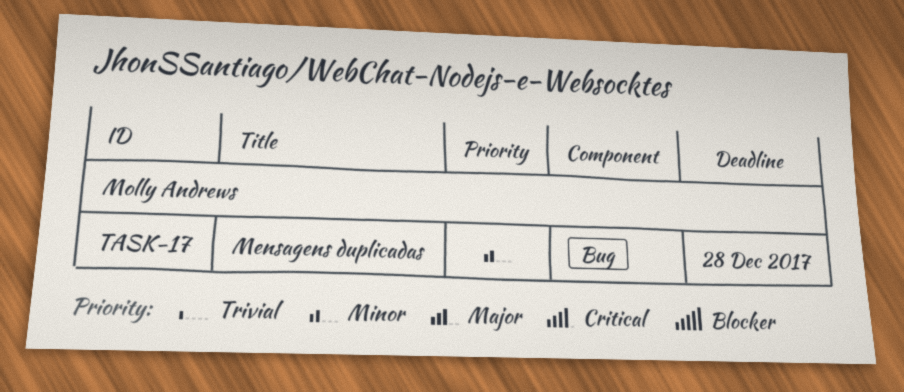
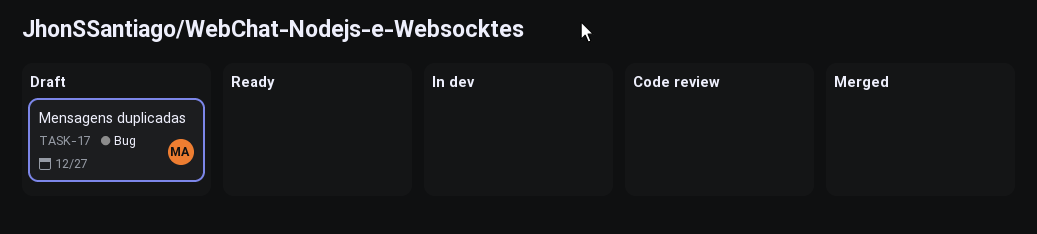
TASK-17, due: Dec 28 -> Dec 27

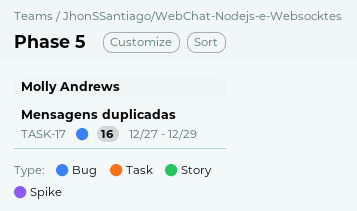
TASK-17, due: Dec 27 -> Dec 29

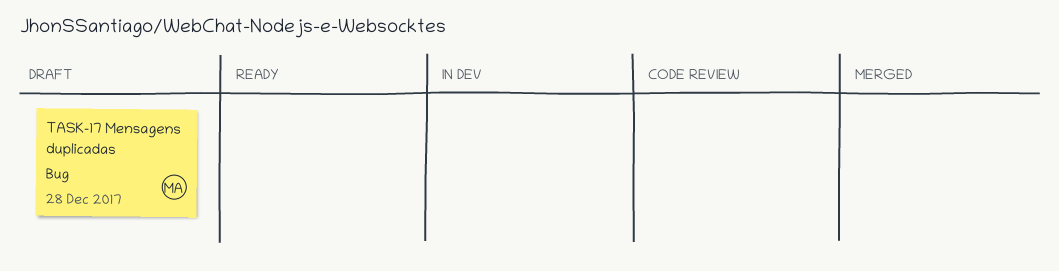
TASK-17, due: Dec 29 -> Dec 28

